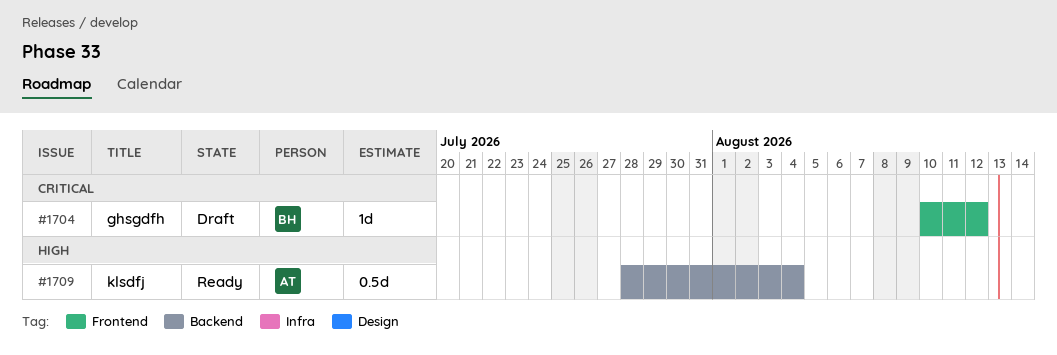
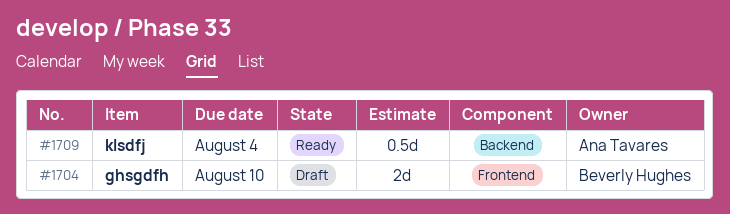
#1704, estimate: 1d -> 2d
#1704, due: Aug 12 -> Aug 10

